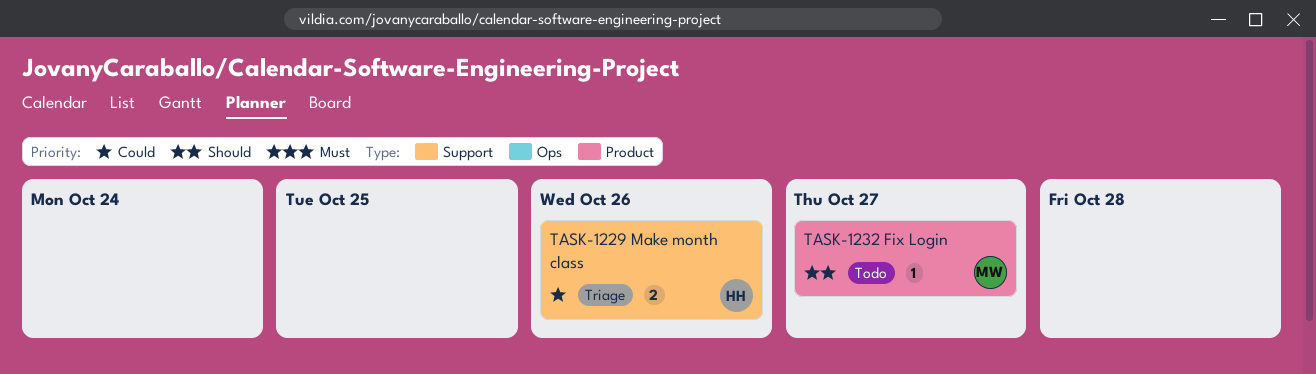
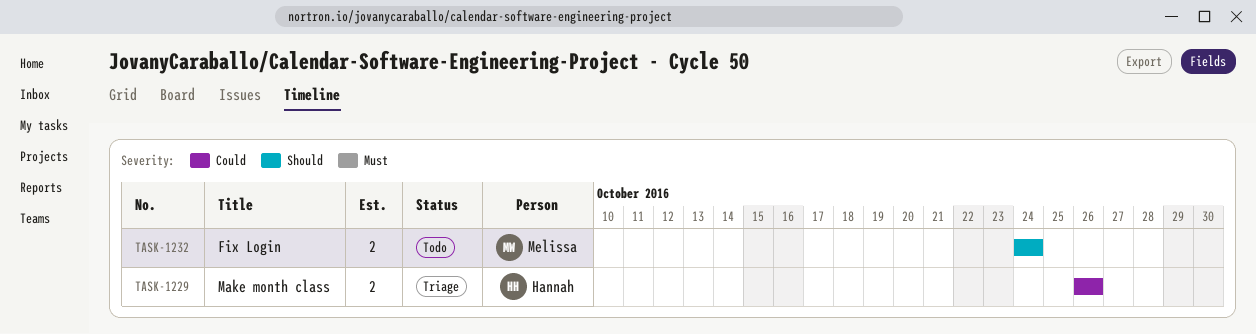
TASK-1232, estimate: 1 -> 2
TASK-1232, due: Oct 27 -> Oct 24

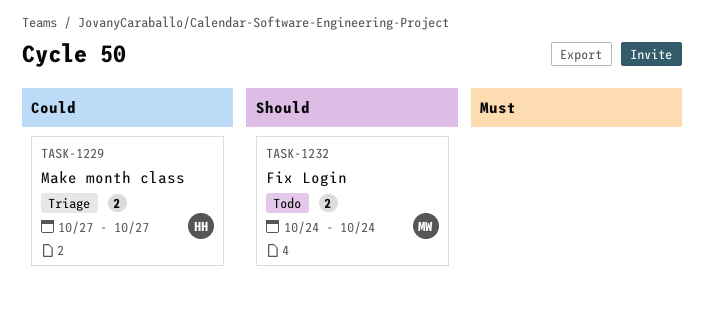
TASK-1229, start: Oct 26 -> Oct 27
TASK-1229, due: Oct 26 -> Oct 27

